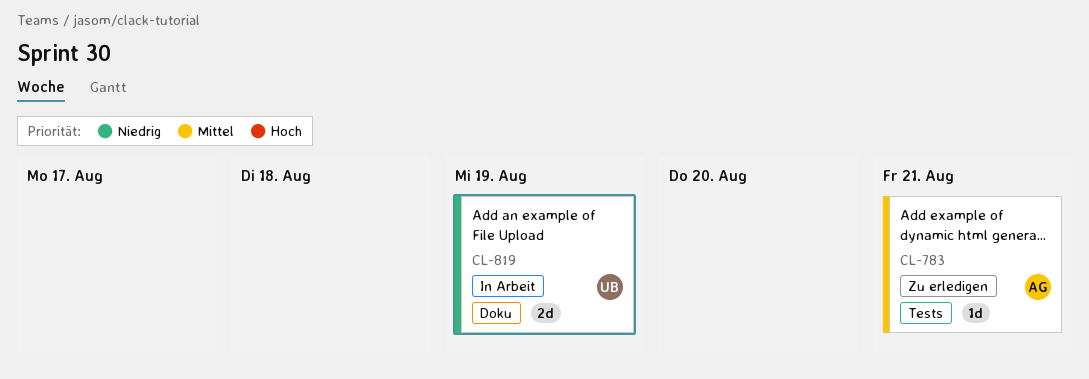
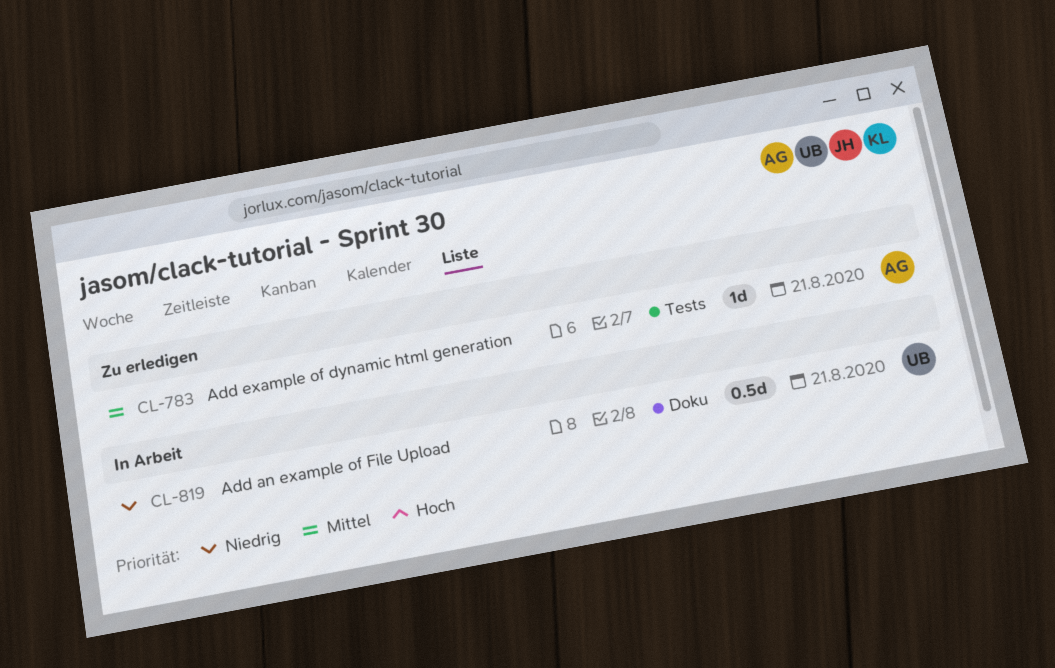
CL-819, estimate: 2d -> 0.5d
CL-819, due: Aug 19 -> Aug 21

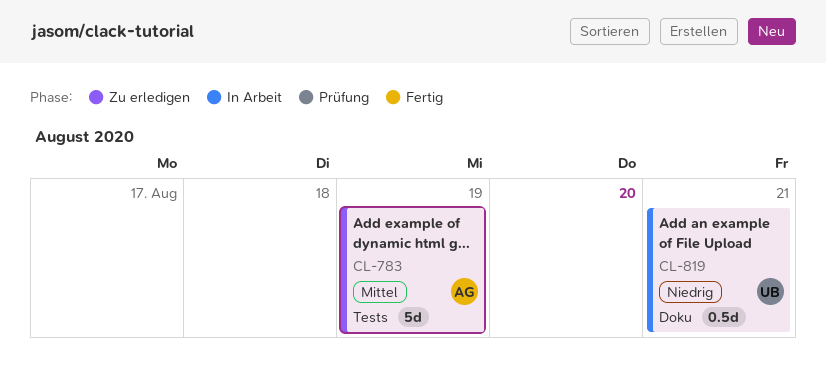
CL-783, estimate: 1d -> 5d
CL-783, due: Aug 21 -> Aug 19

